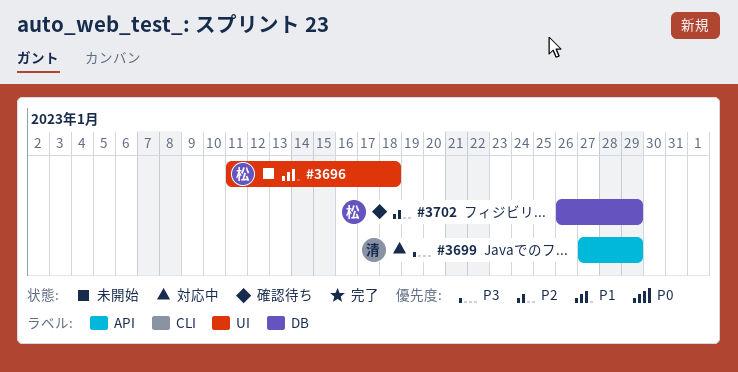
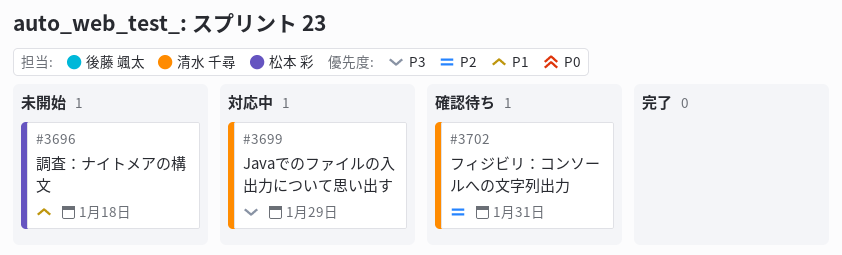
#3702, owner: 松本 彩 -> 清水 千尋
#3702, due: Jan 29 -> Jan 31

